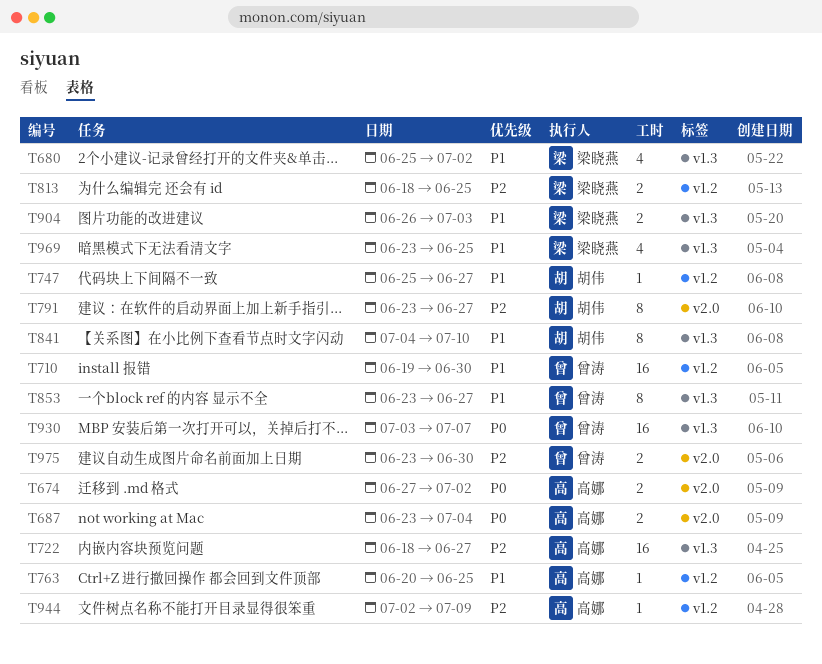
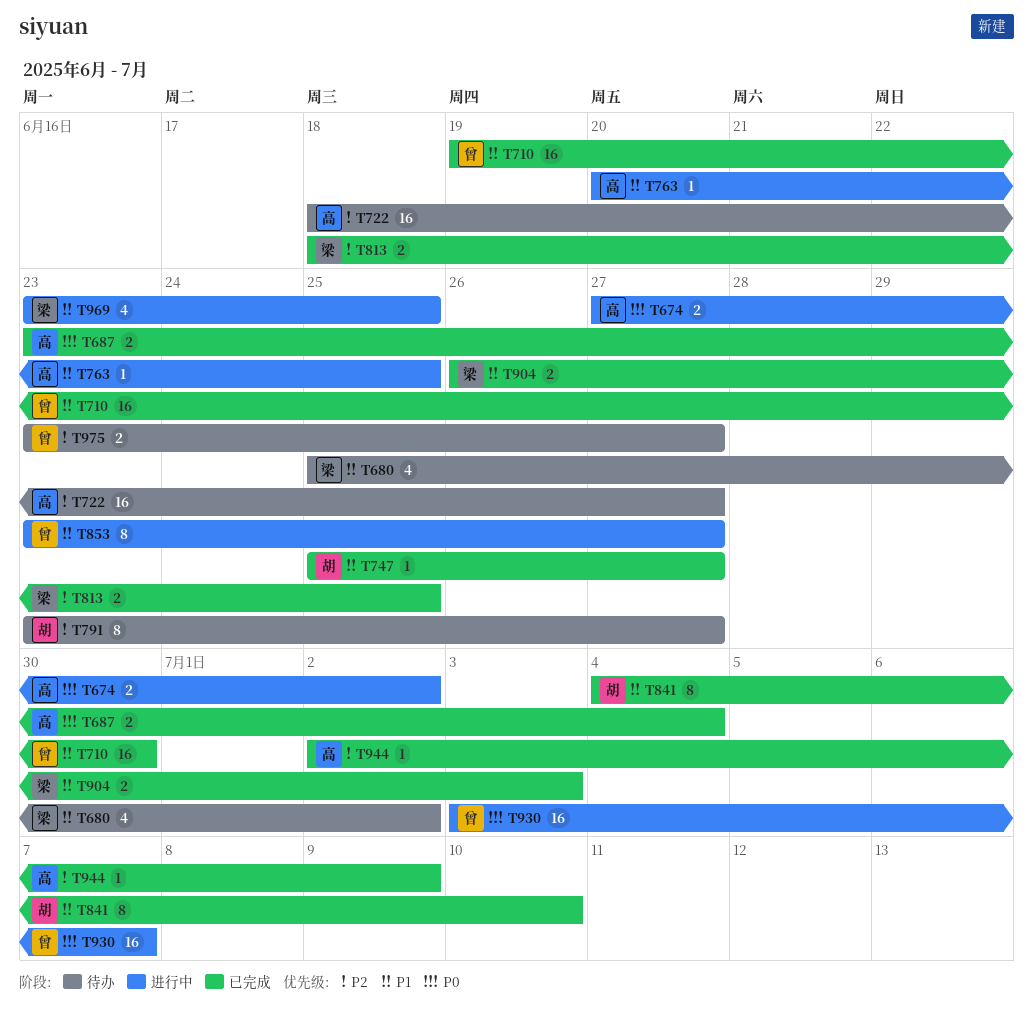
T975, due: Jun 30 -> Jun 27

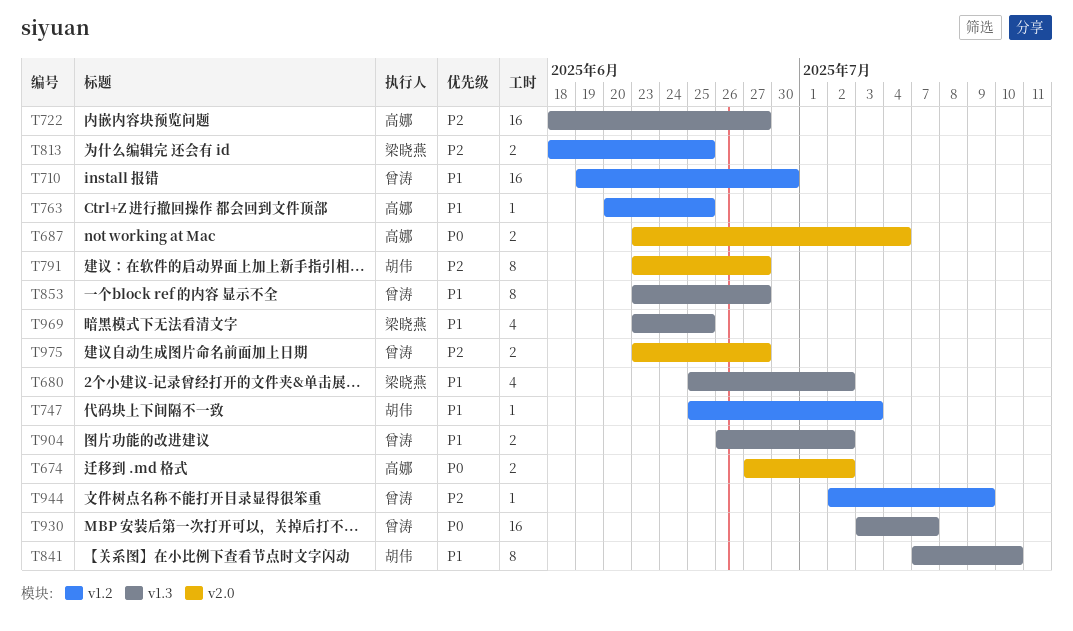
T747, due: Jun 27 -> Jul 3
T841, start: Jul 4 -> Jul 7
T904, owner: 梁晓燕 -> 曾涛
T904, due: Jul 3 -> Jul 2
T944, owner: 高娜 -> 曾涛

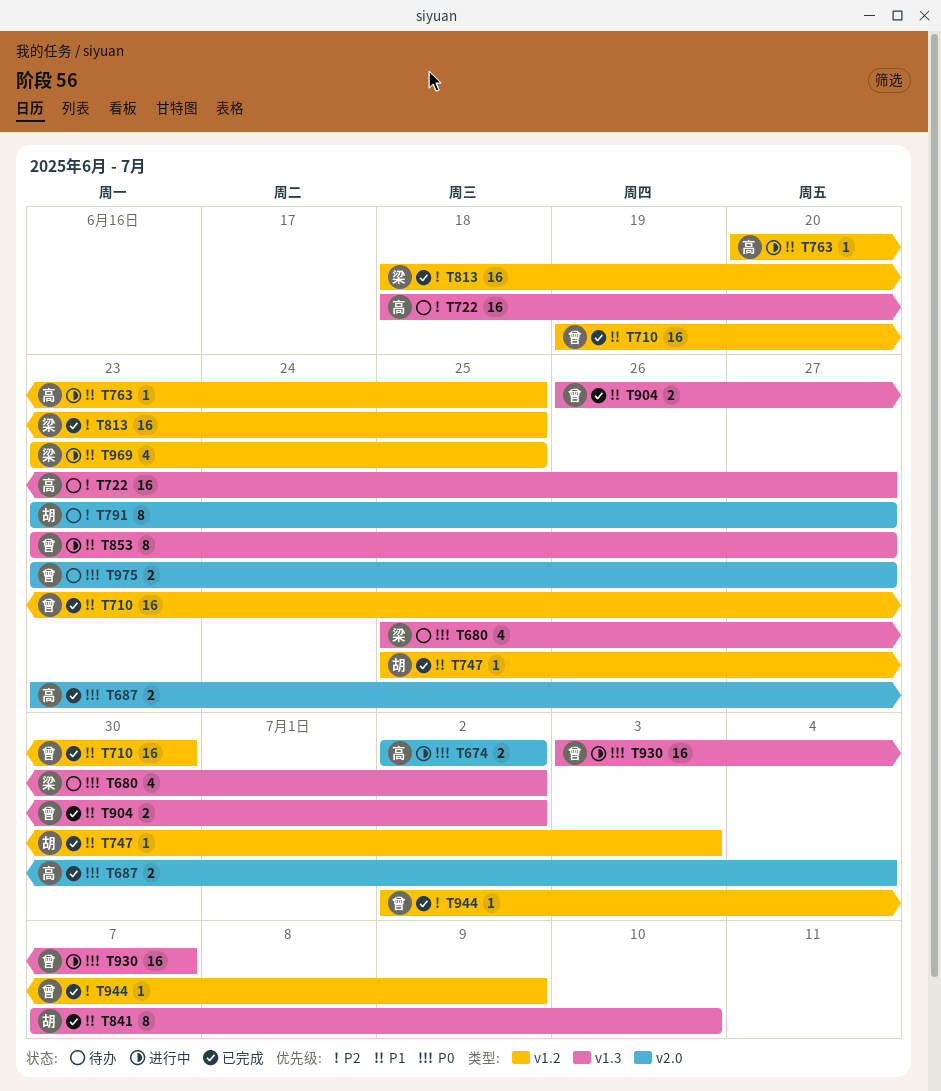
T674, start: Jun 27 -> Jul 2
T680, priority: P1 -> P0
T813, estimate: 2 -> 16
T969, label: v1.3 -> v1.2
T975, priority: P2 -> P0

